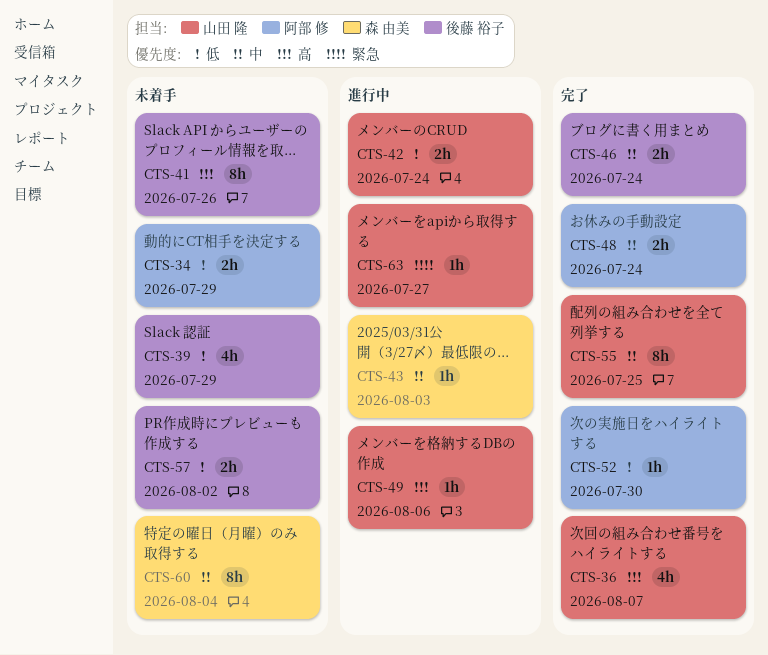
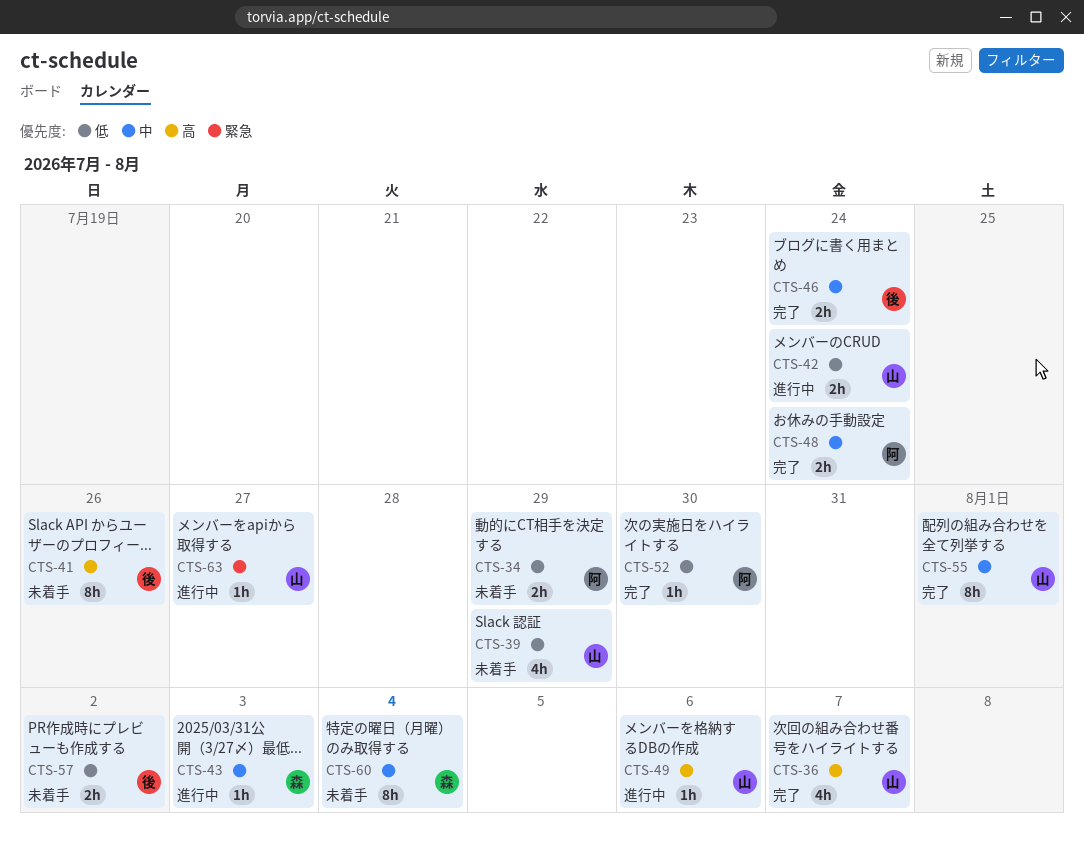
CTS-39, owner: 後藤 裕子 -> 山田 隆
CTS-55, due: Jul 25 -> Aug 1

